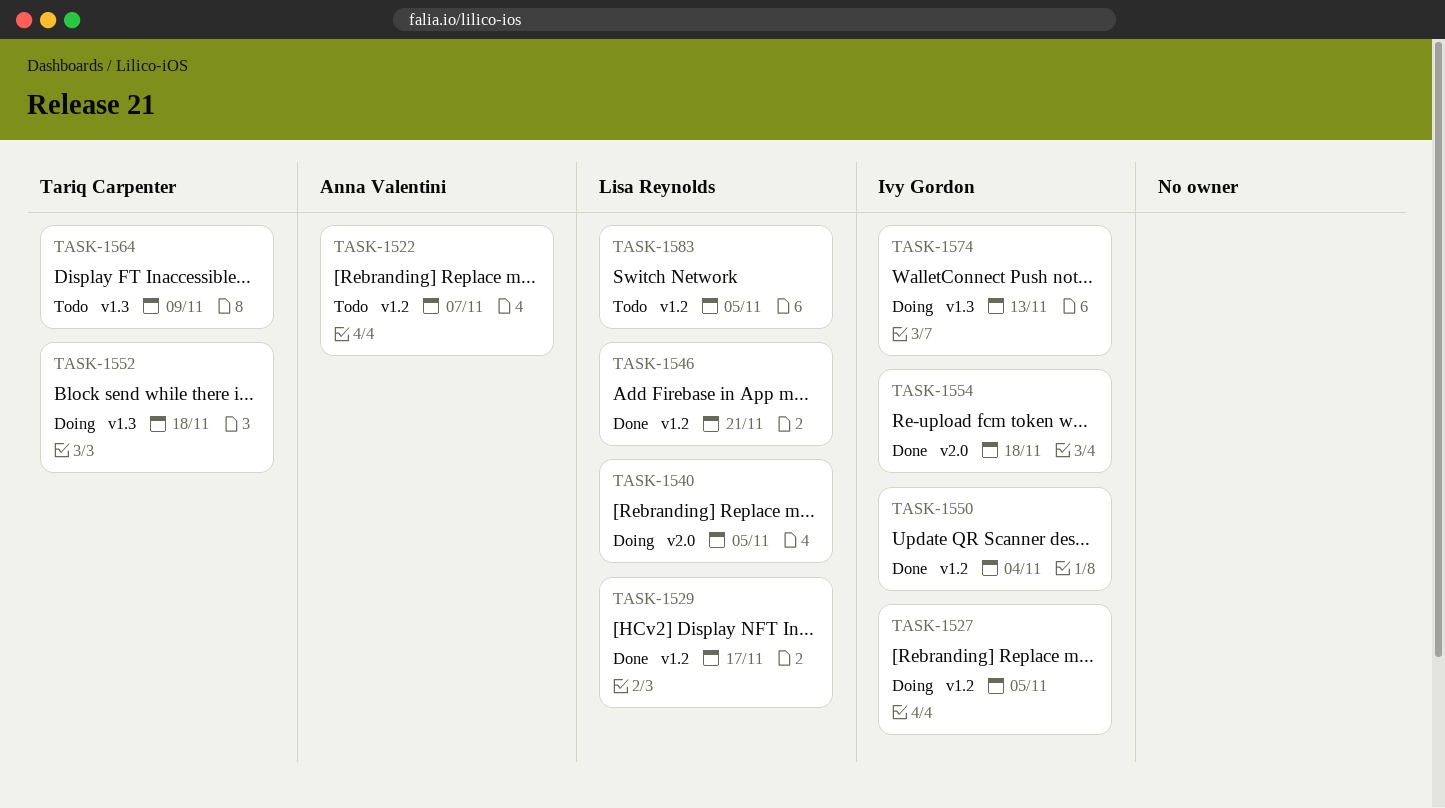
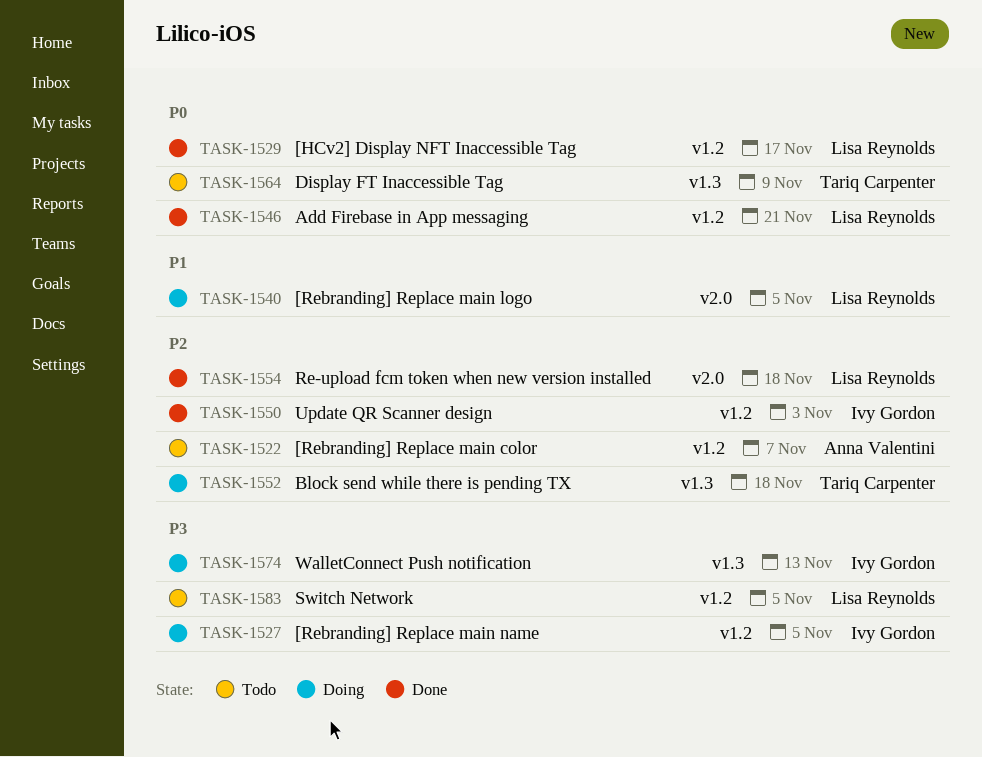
TASK-1550, due: Nov 4 -> Nov 3
TASK-1554, owner: Ivy Gordon -> Lisa Reynolds

